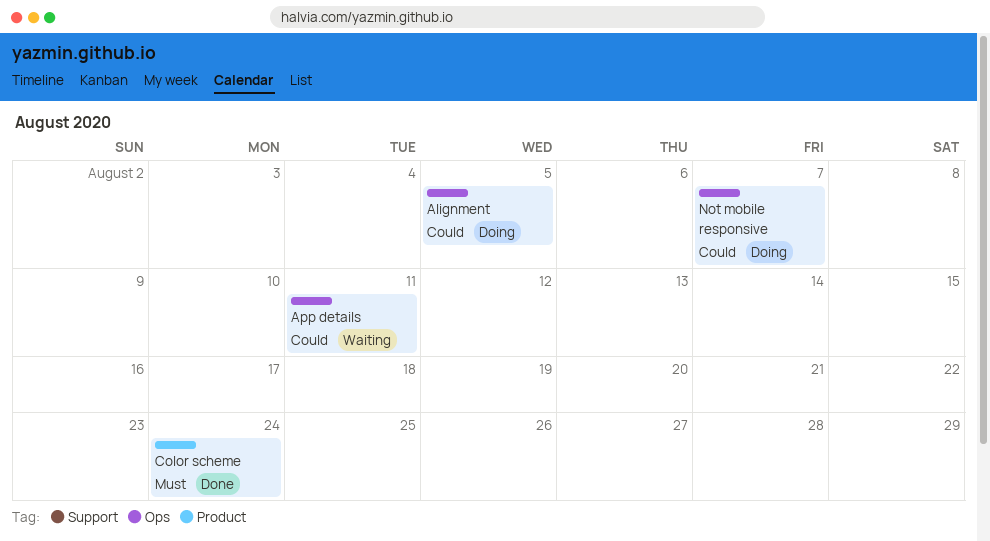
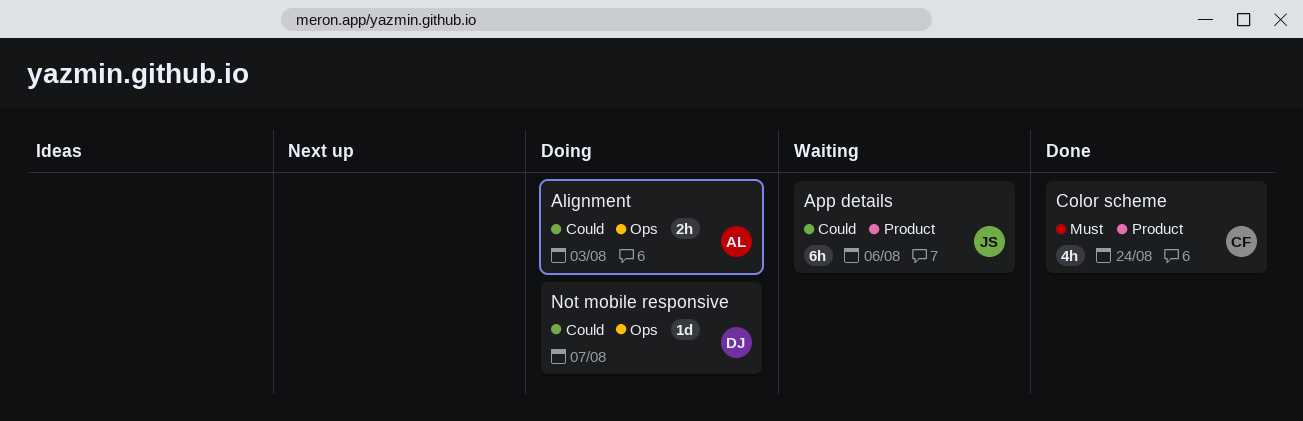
Alignment, due: Aug 5 -> Aug 3
App details, label: Ops -> Product
App details, due: Aug 11 -> Aug 6

